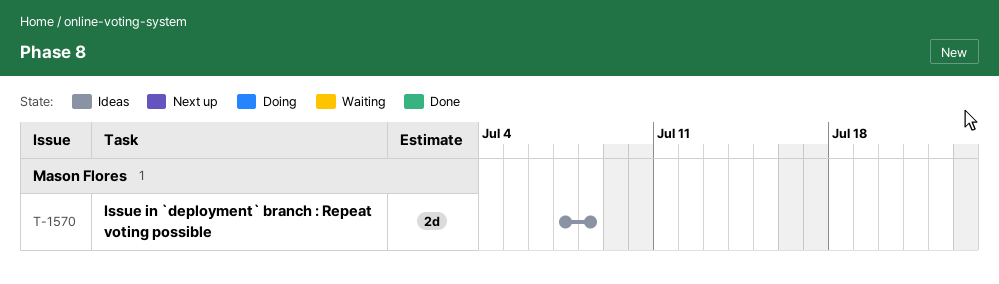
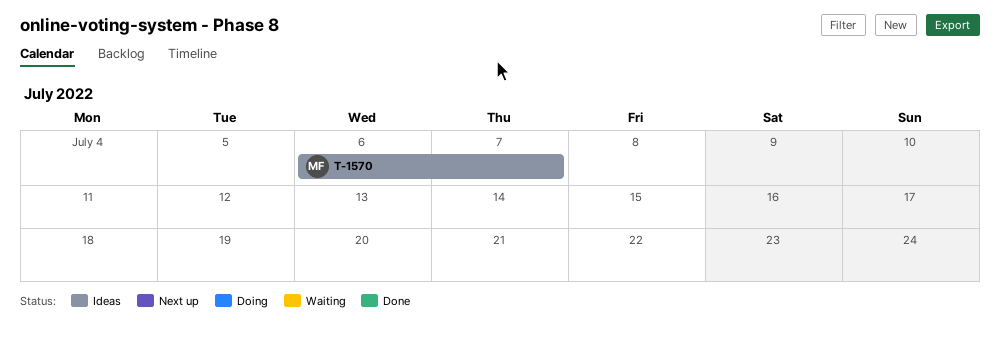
T-1570, start: Jul 7 -> Jul 6
T-1570, due: Jul 8 -> Jul 7

